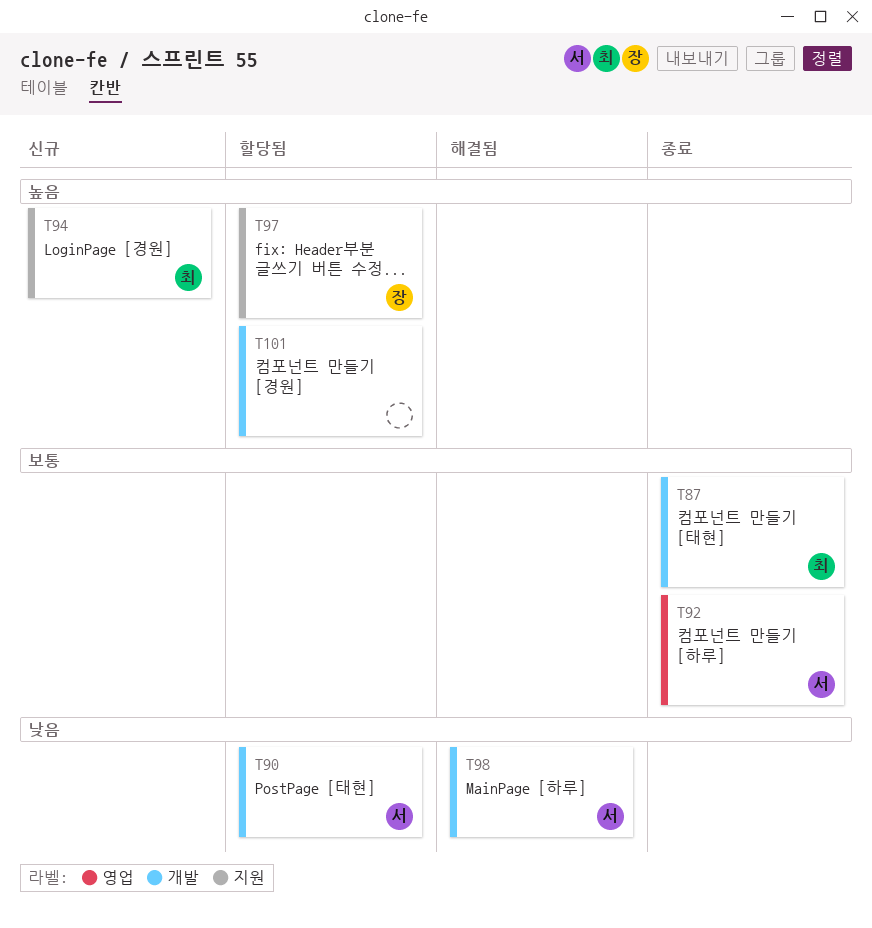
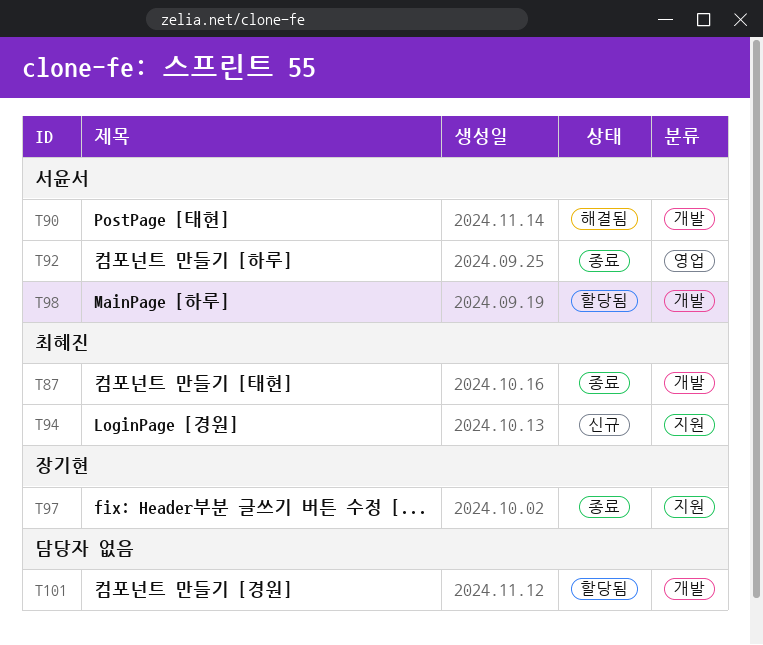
T90, status: 할당됨 -> 해결됨
T97, status: 할당됨 -> 종료
T98, status: 해결됨 -> 할당됨

